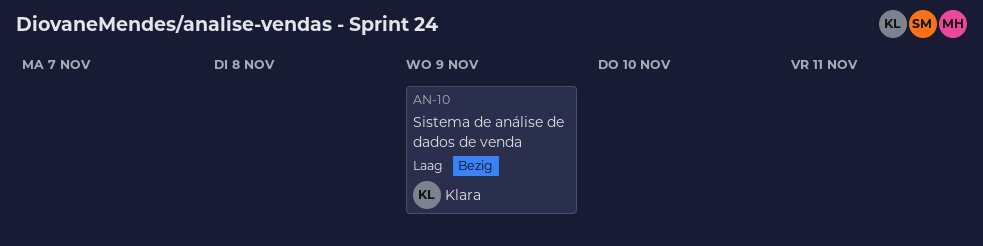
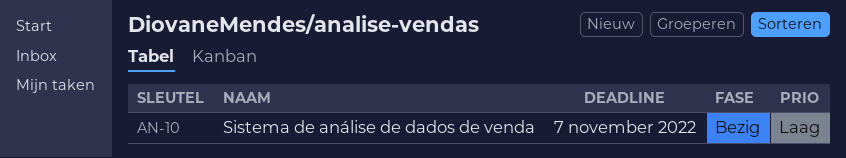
AN-10, due: Nov 9 -> Nov 7

